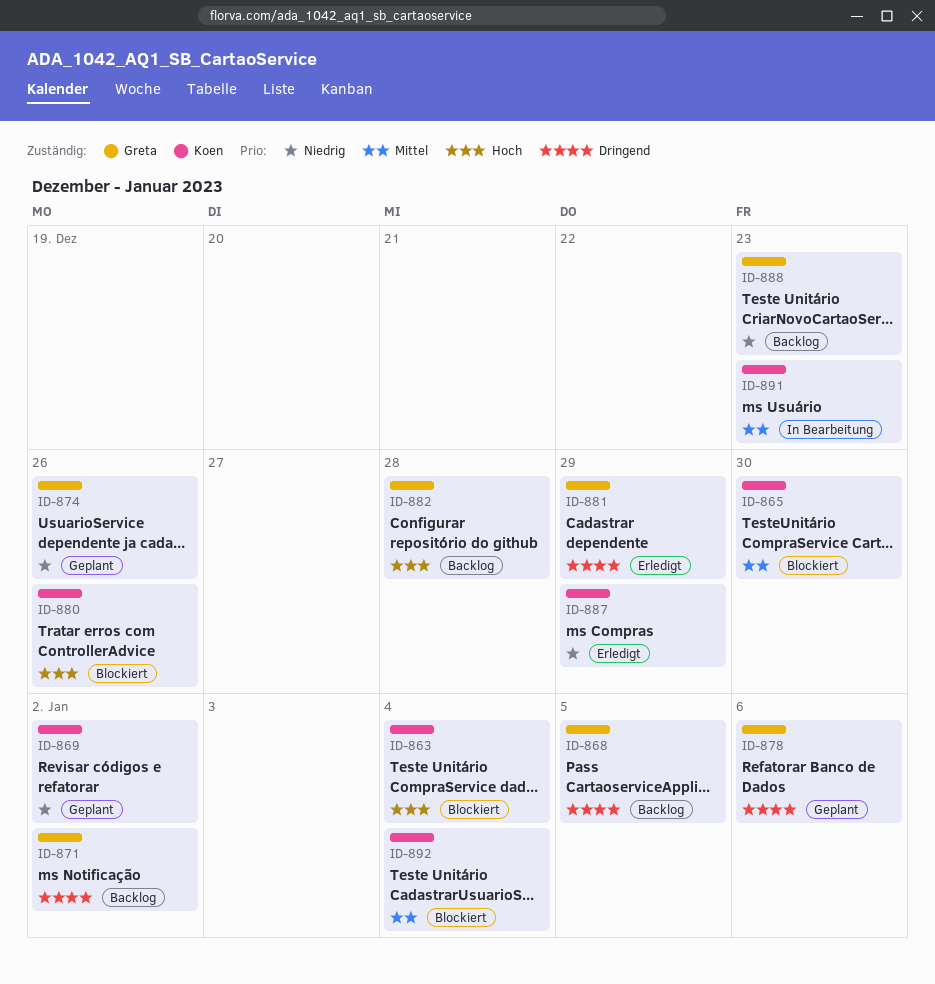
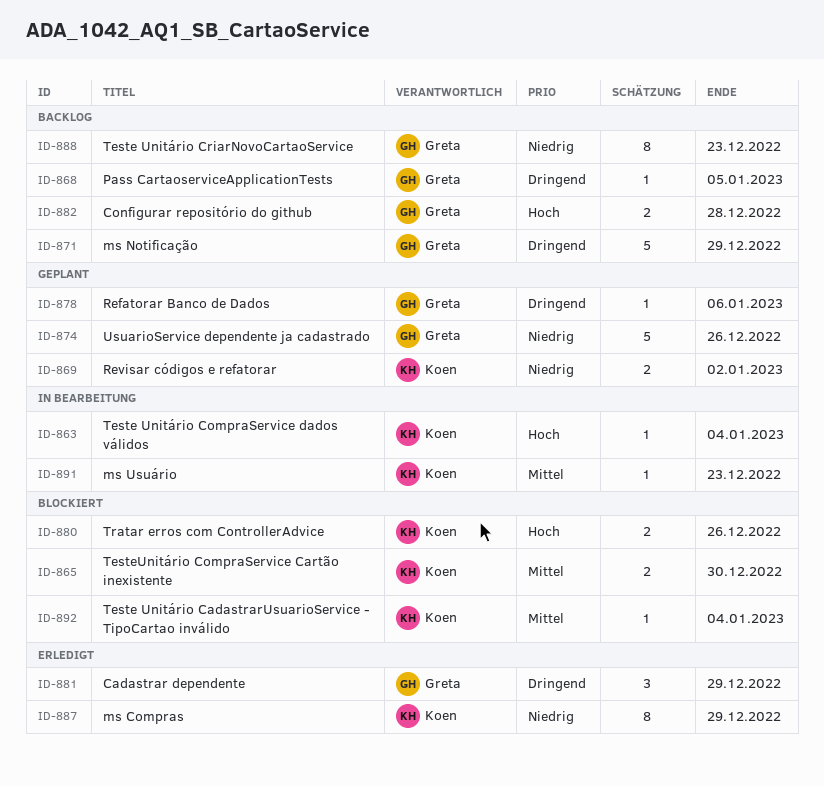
ID-863, status: Blockiert -> In Bearbeitung
ID-871, due: Jan 2 -> Dec 29

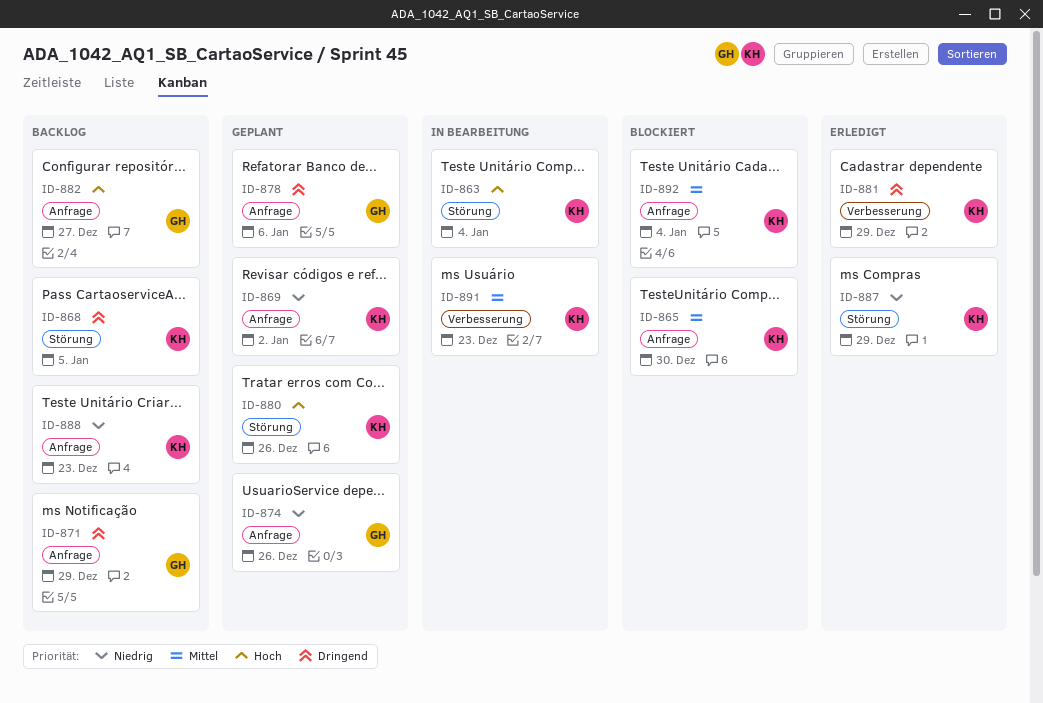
ID-868, owner: Greta -> Koen
ID-880, status: Blockiert -> Geplant
ID-881, owner: Greta -> Koen
ID-882, due: Dec 28 -> Dec 27
ID-888, owner: Greta -> Koen

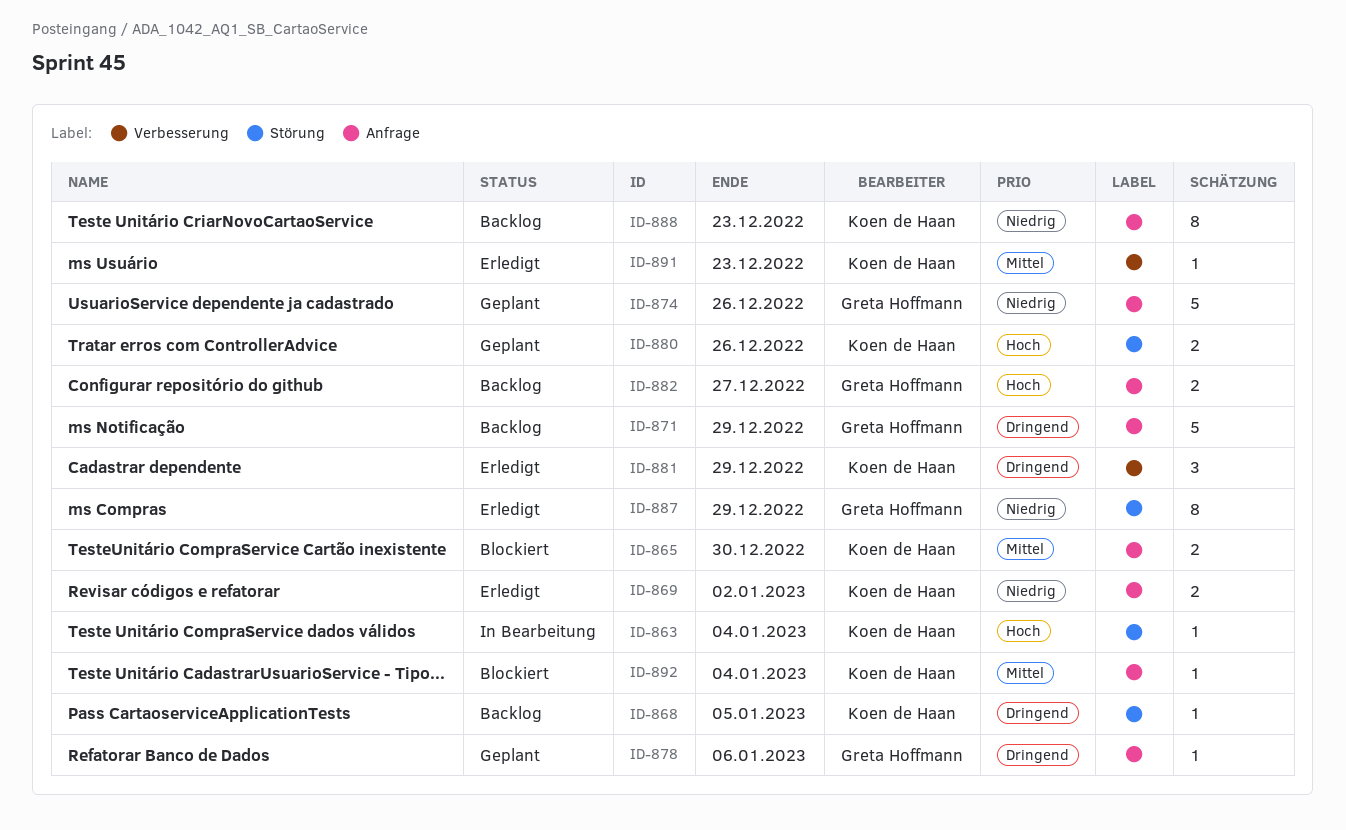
ID-869, status: Geplant -> Erledigt
ID-887, owner: Koen de Haan -> Greta Hoffmann
ID-891, status: In Bearbeitung -> Erledigt

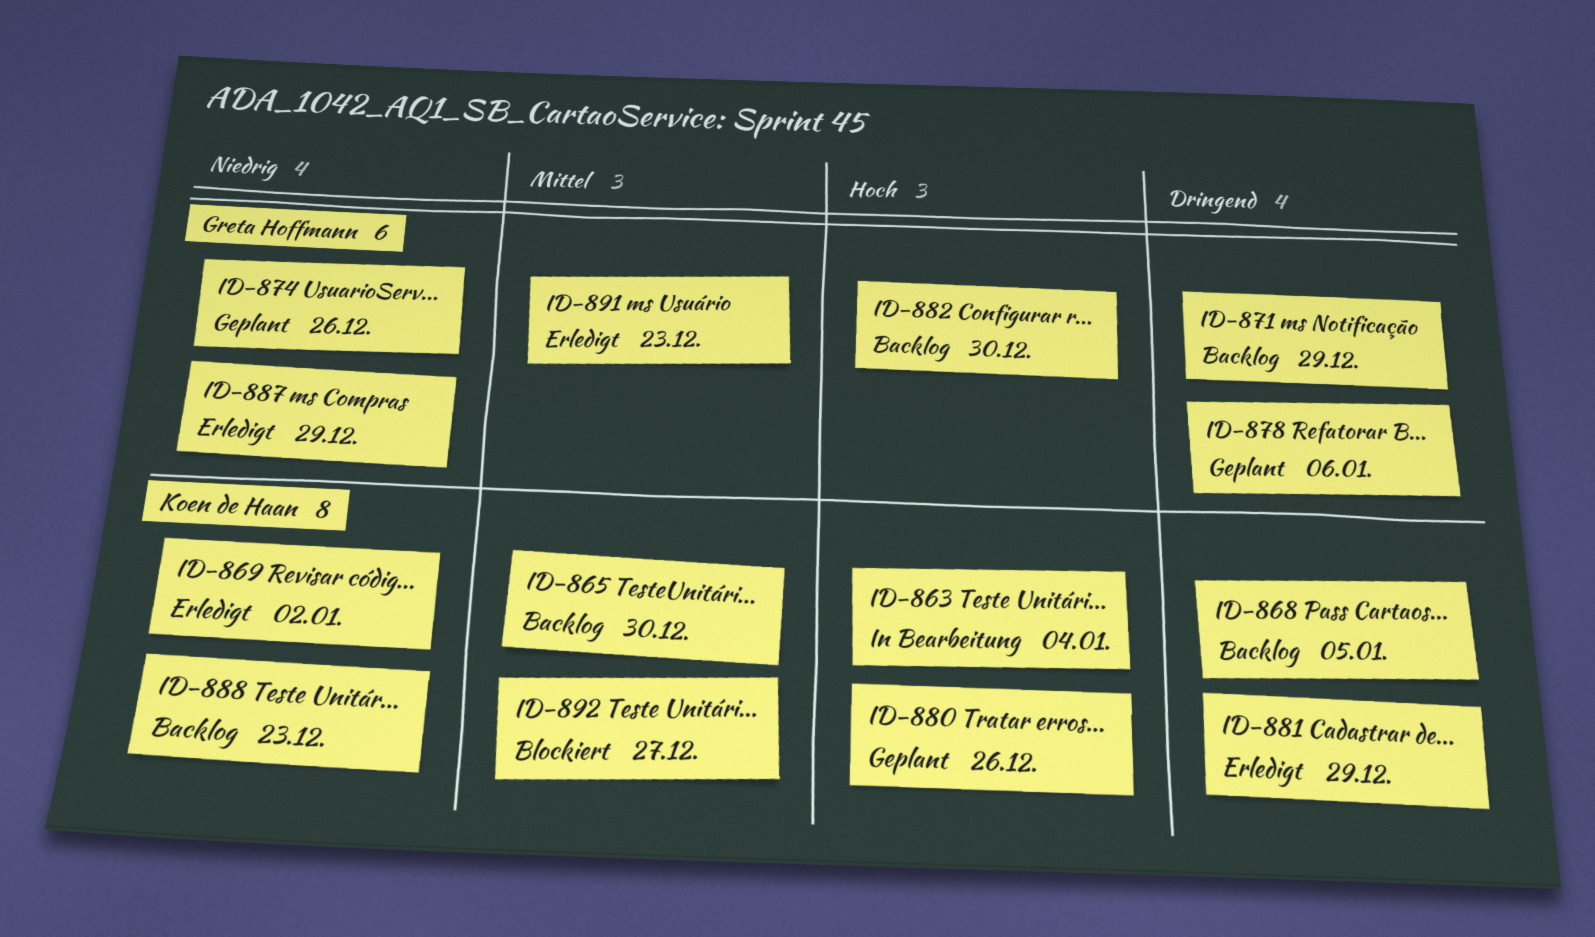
ID-865, status: Blockiert -> Backlog
ID-882, due: Dec 27 -> Dec 30
ID-891, owner: Koen de Haan -> Greta Hoffmann
ID-892, due: Jan 4 -> Dec 27

